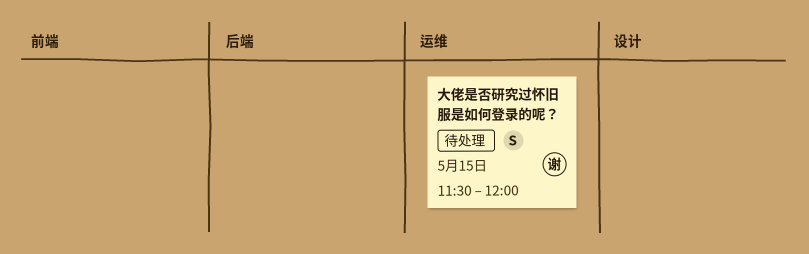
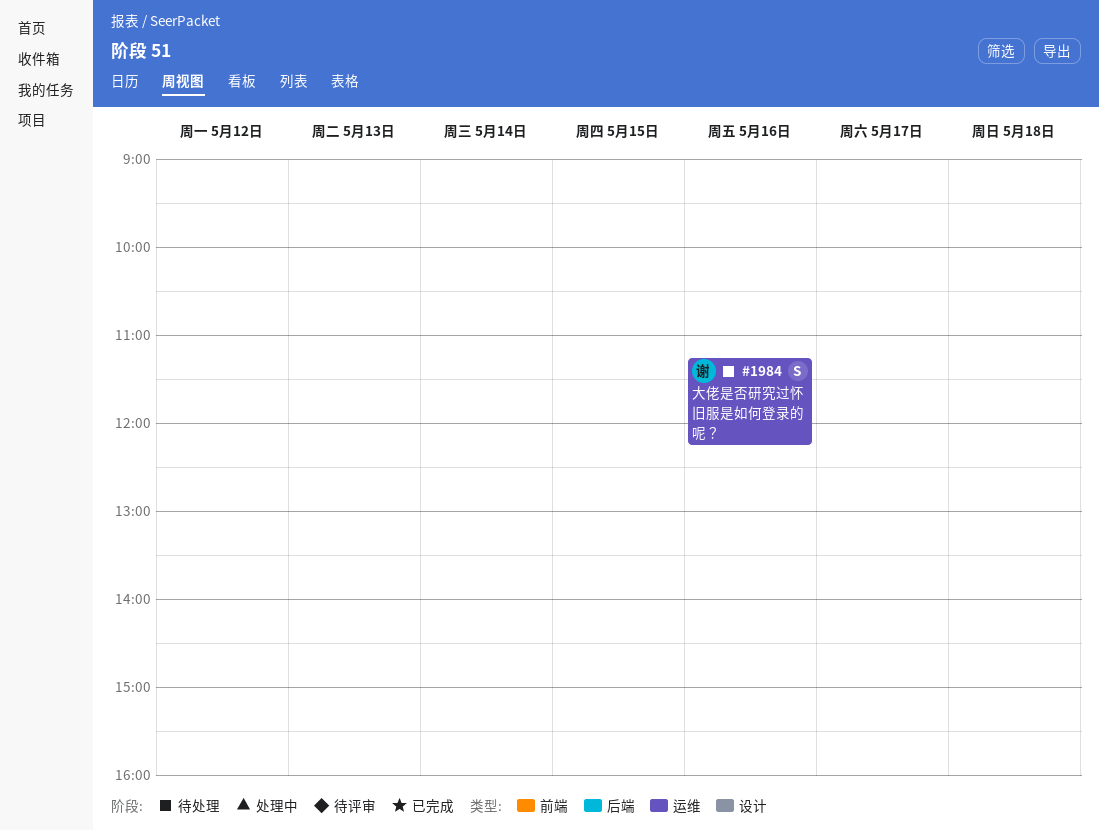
大佬是否研究过怀旧服是如何登录的呢？, day: May 15 -> May 16
大佬是否研究过怀旧服是如何登录的呢？, begins: 11:30 -> 11:15
大佬是否研究过怀旧服是如何登录的呢？, ends: 12:00 -> 12:15

